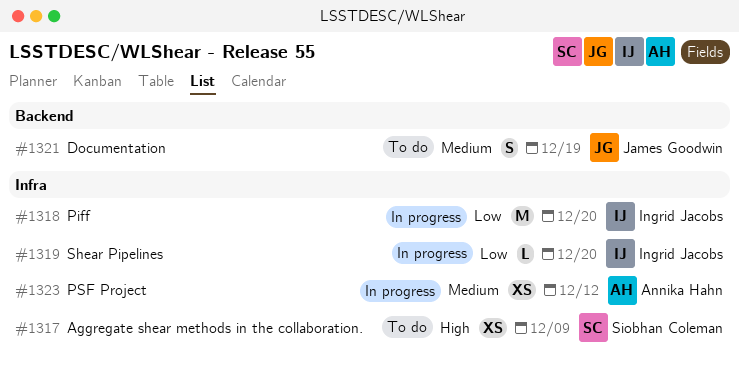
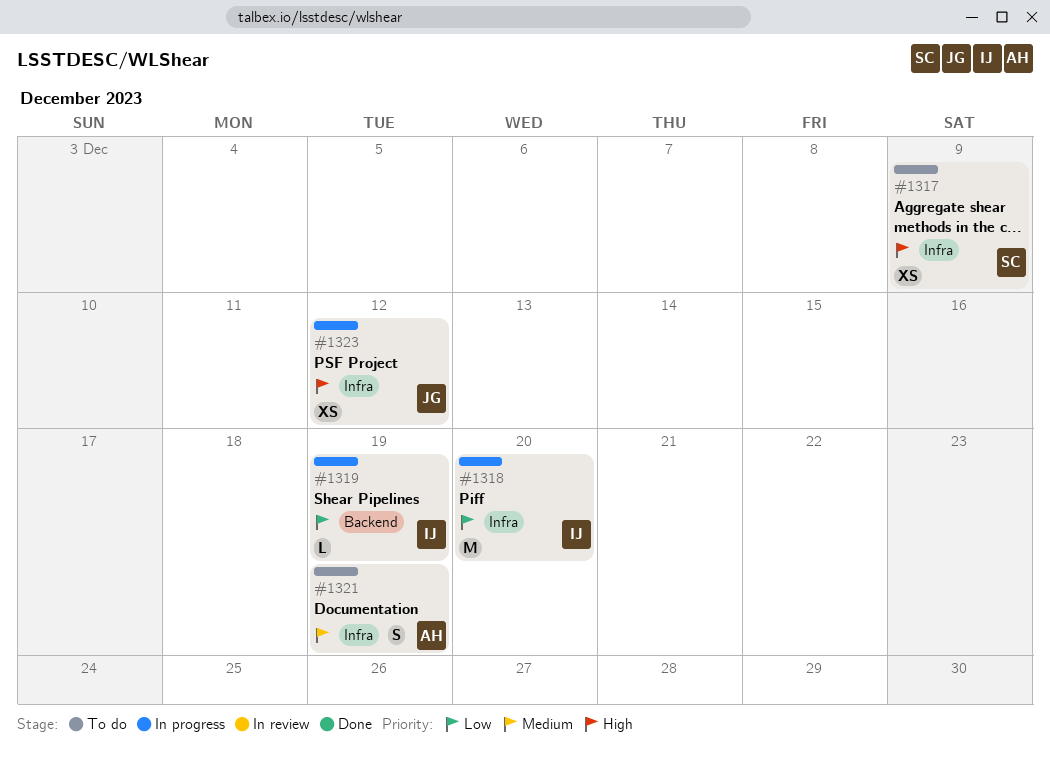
#1319, label: Infra -> Backend
#1319, due: Dec 20 -> Dec 19
#1321, owner: James Goodwin -> Annika Hahn
#1321, label: Backend -> Infra
#1323, owner: Annika Hahn -> James Goodwin
#1323, priority: Medium -> High

